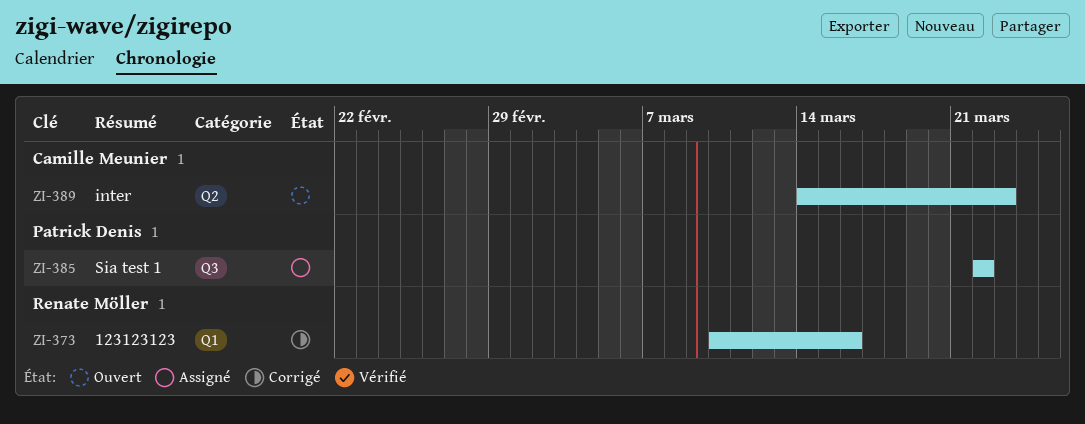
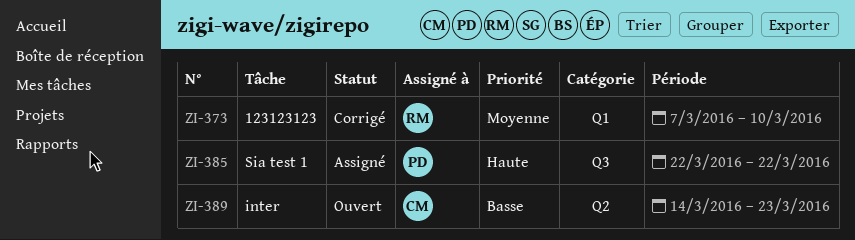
ZI-373, start: Mar 10 -> Mar 7
ZI-373, due: Mar 16 -> Mar 10

